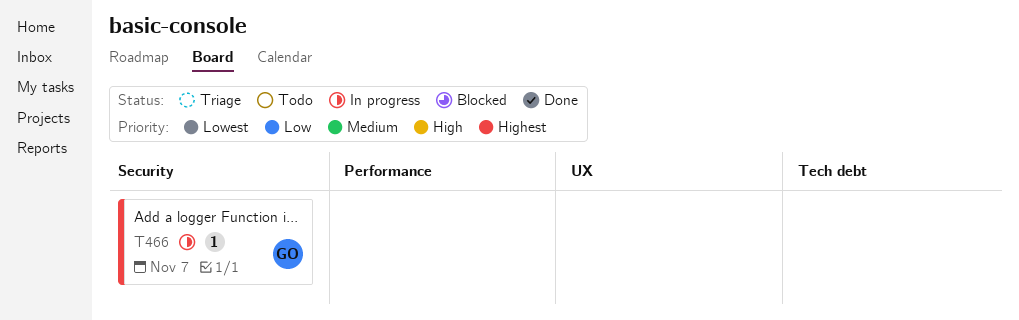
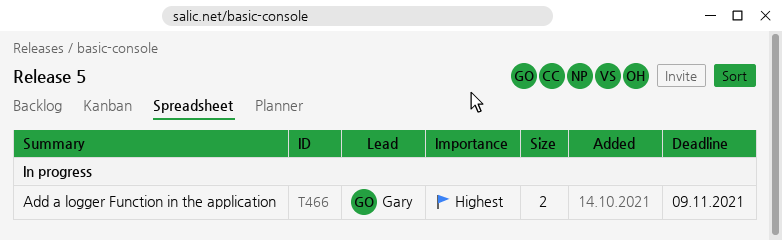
T466, estimate: 1 -> 2
T466, due: Nov 7 -> Nov 9

